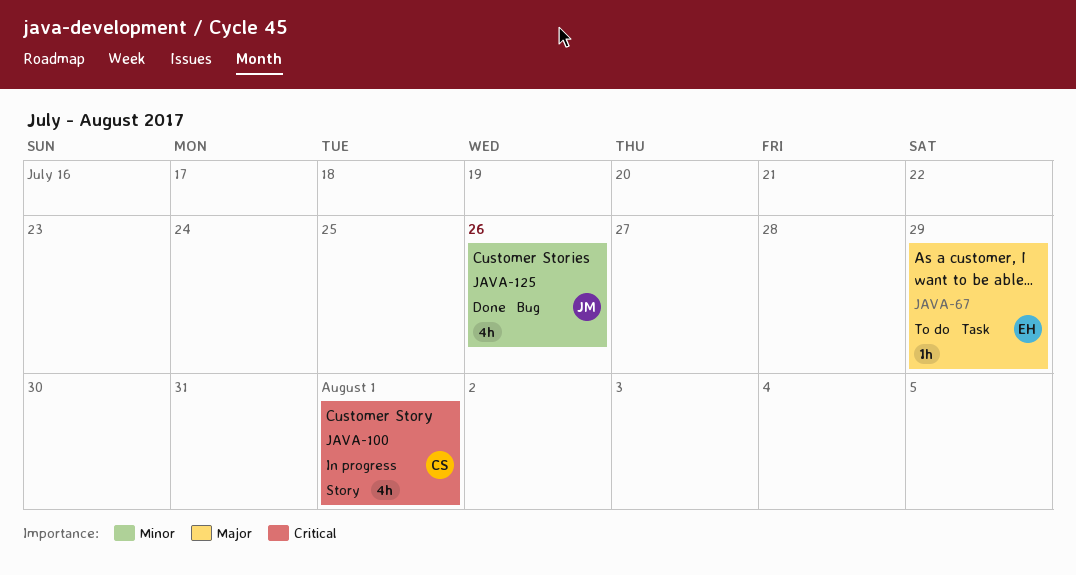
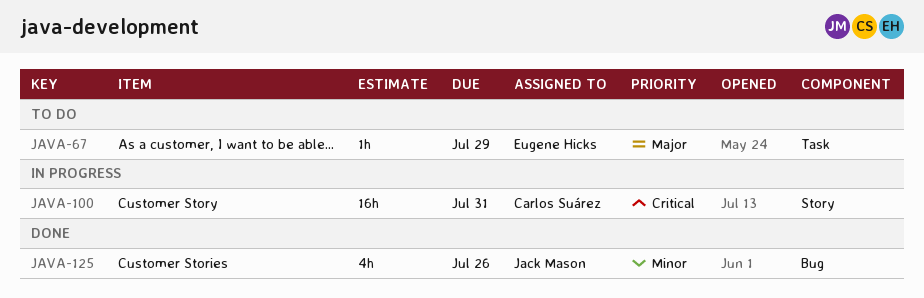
JAVA-100, estimate: 4h -> 16h
JAVA-100, due: Aug 1 -> Jul 31

